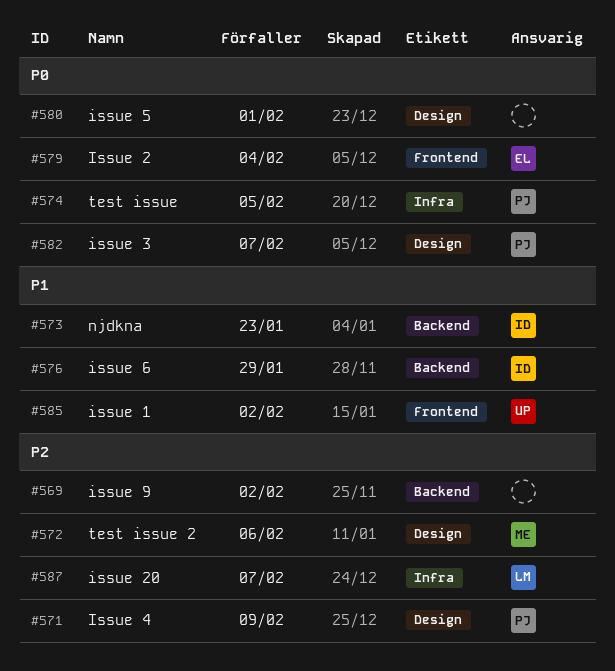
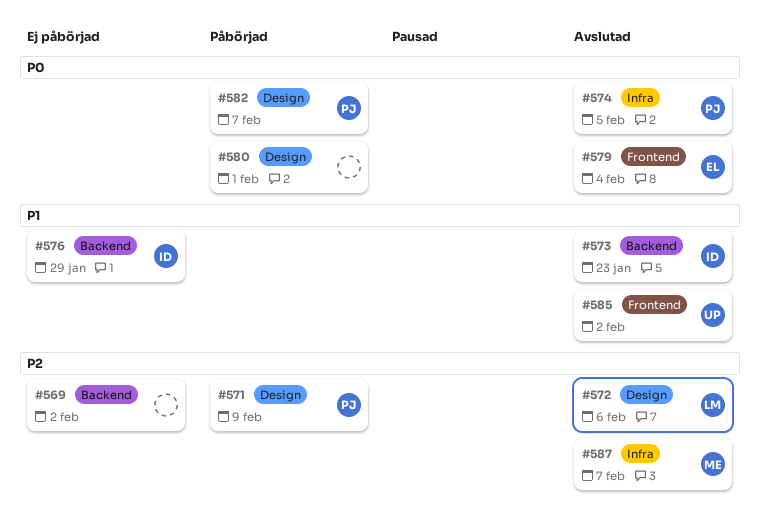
#572, owner: ME -> LM
#587, owner: LM -> ME

